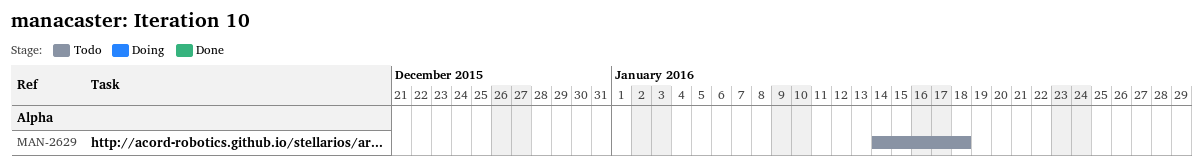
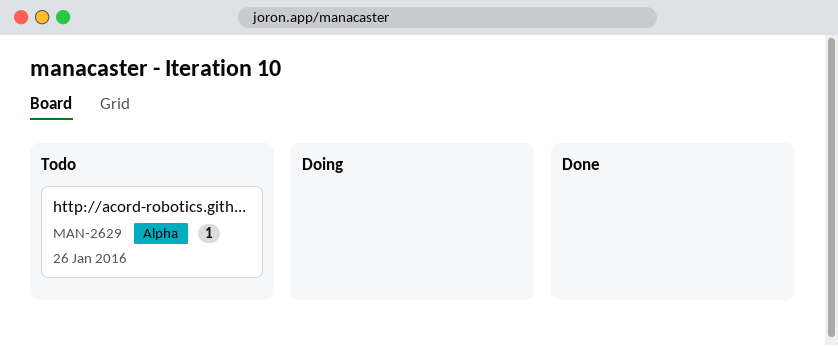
MAN-2629, due: Jan 18 -> Jan 26

